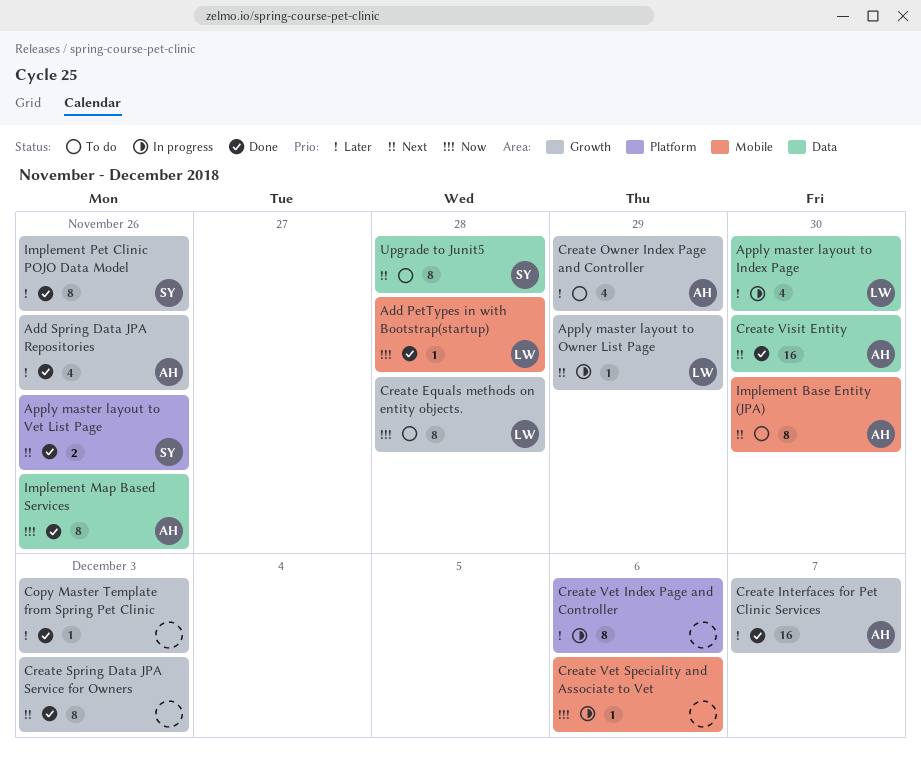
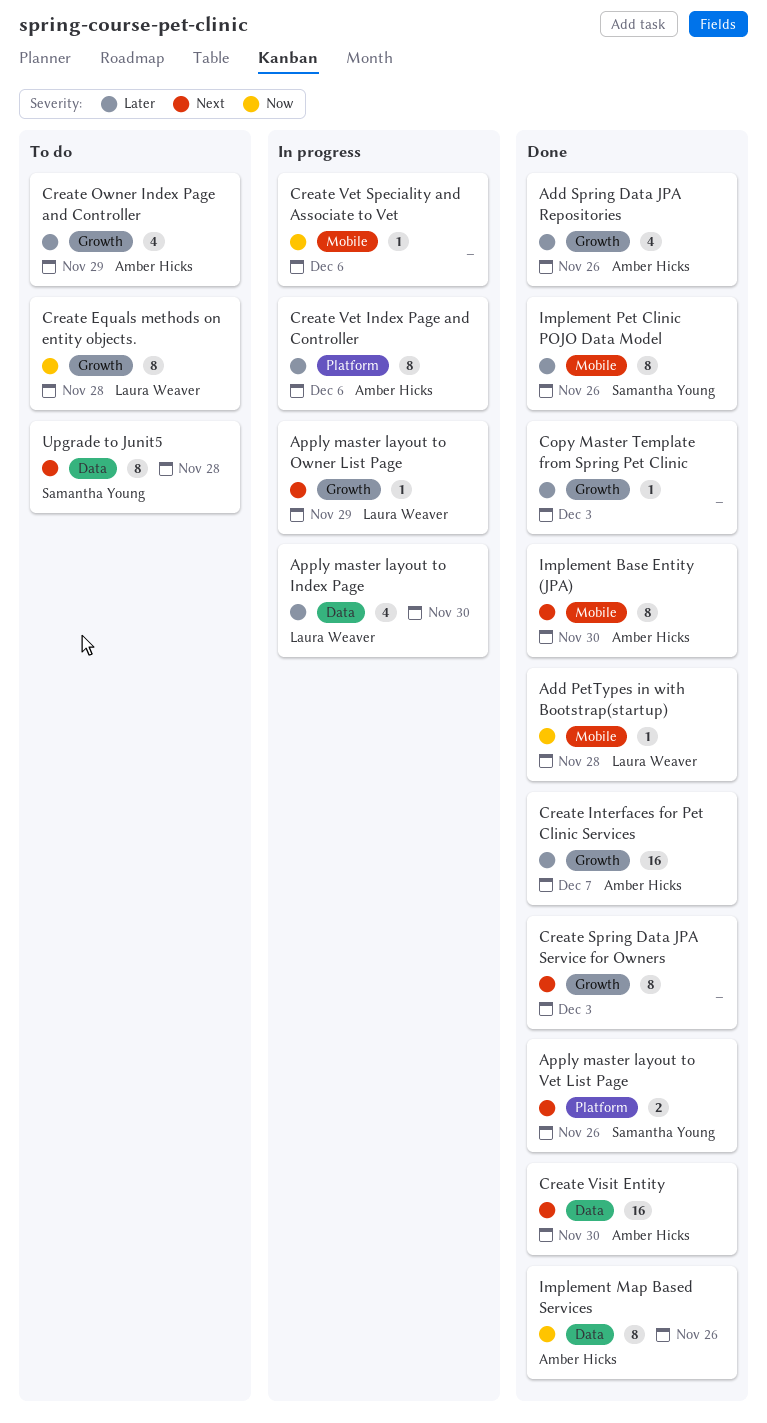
Create Vet Index Page and Controller, owner: none -> Amber Hicks
Implement Base Entity (JPA), status: To do -> Done
Implement Pet Clinic POJO Data Model, label: Growth -> Mobile

